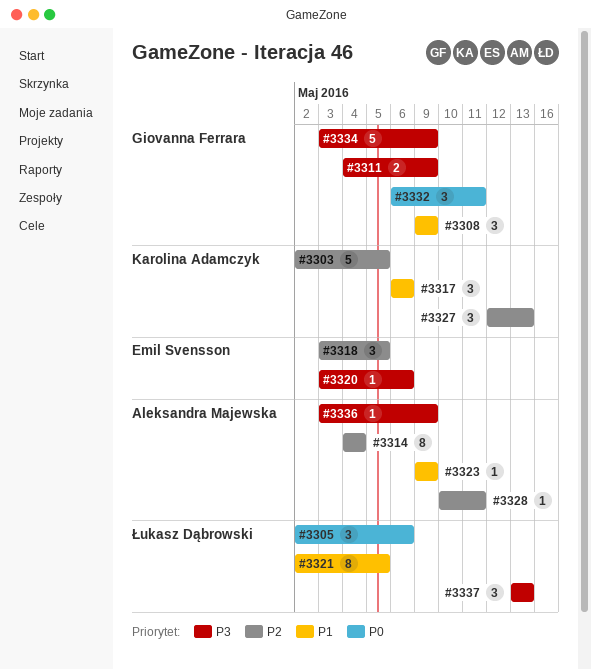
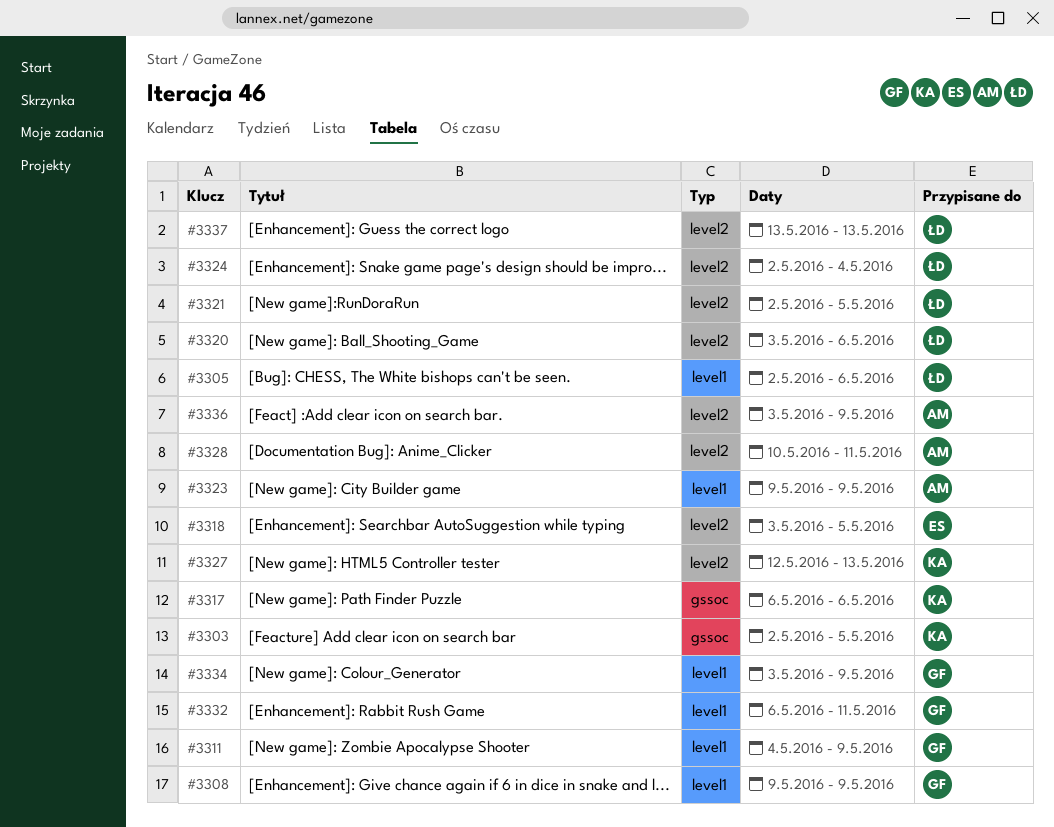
#3314: present -> none
#3320, owner: Emil Svensson -> Łukasz Dąbrowski
#3324: none -> present

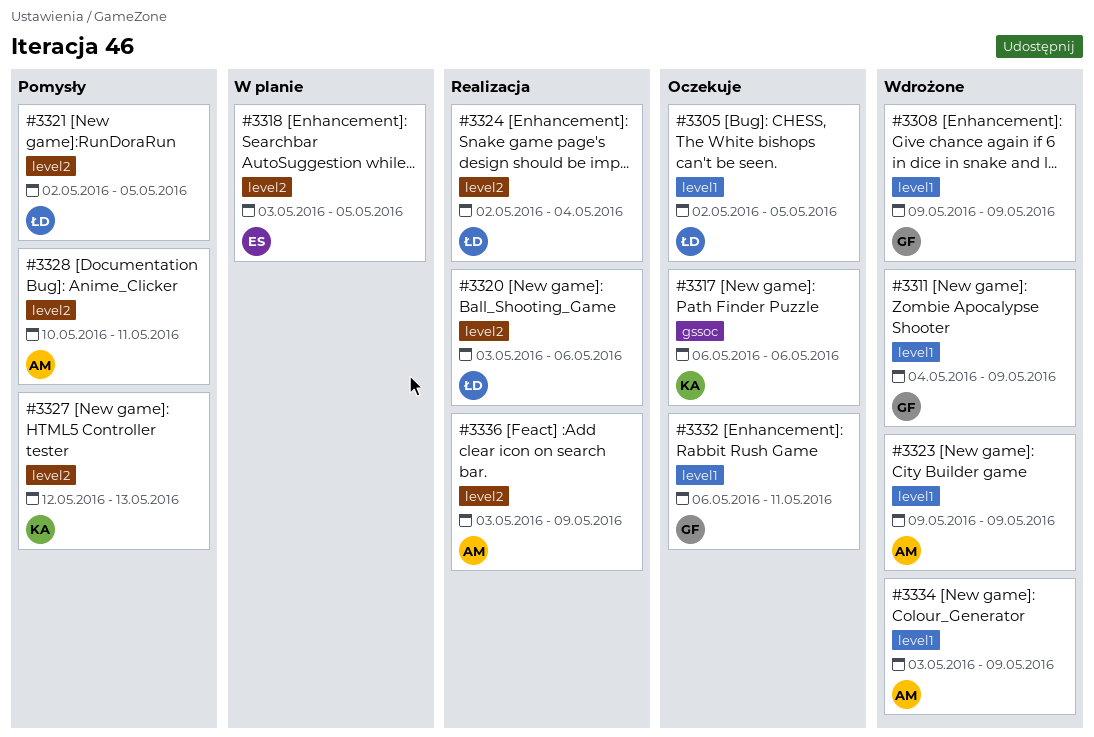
#3303: present -> none
#3305, due: May 6 -> May 5
#3334, owner: GF -> AM
#3337: present -> none

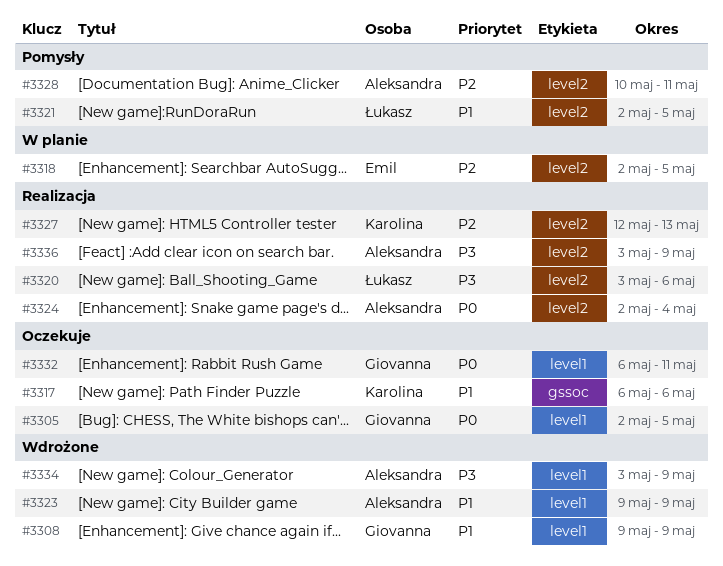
#3305, owner: Łukasz -> Giovanna
#3311: present -> none
#3318, start: May 3 -> May 2
#3324, owner: Łukasz -> Aleksandra
#3327, status: Pomysły -> Realizacja

